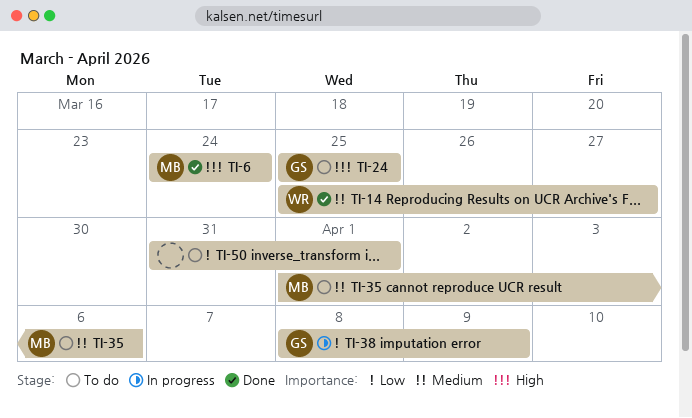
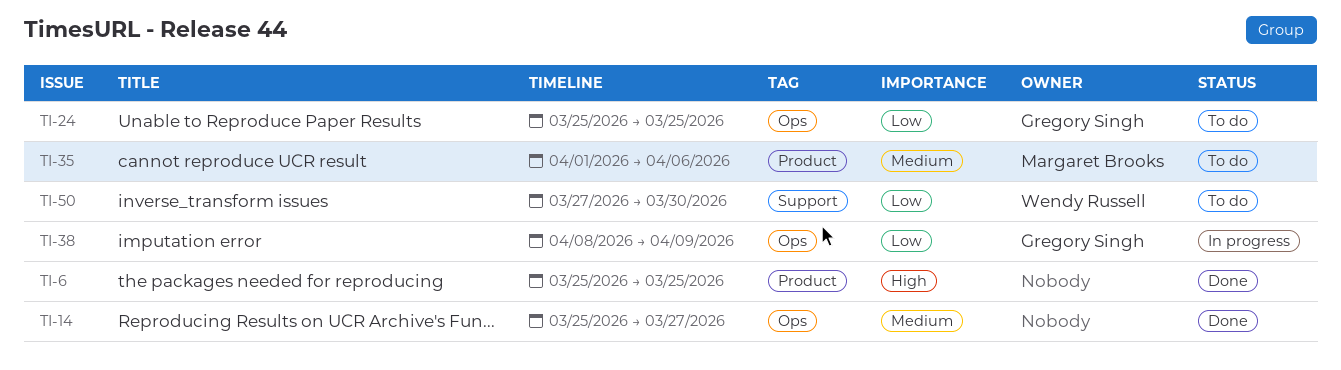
TI-6, owner: Margaret Brooks -> none
TI-6, start: Mar 24 -> Mar 25
TI-6, due: Mar 24 -> Mar 25
TI-14, owner: Wendy Russell -> none
TI-24, priority: High -> Low
TI-50, owner: none -> Wendy Russell
TI-50, start: Mar 31 -> Mar 27
TI-50, due: Apr 1 -> Mar 30

